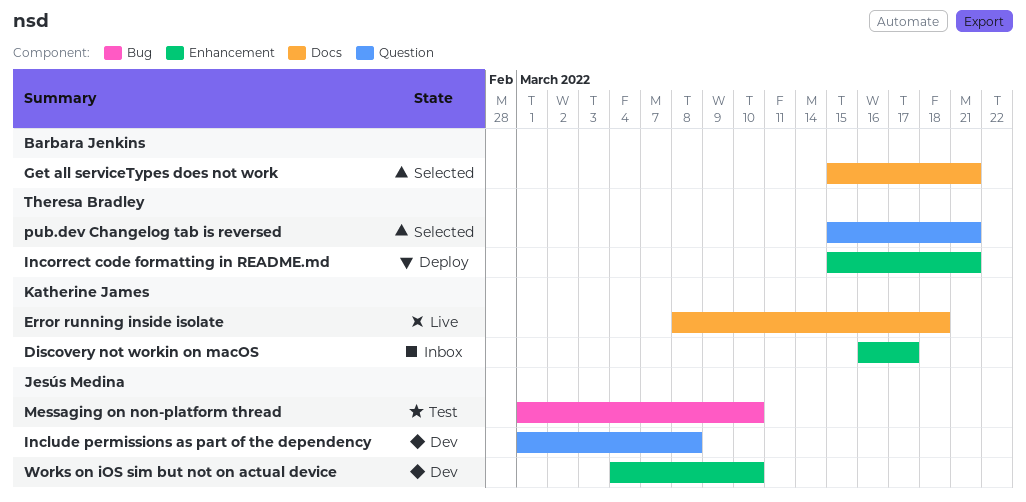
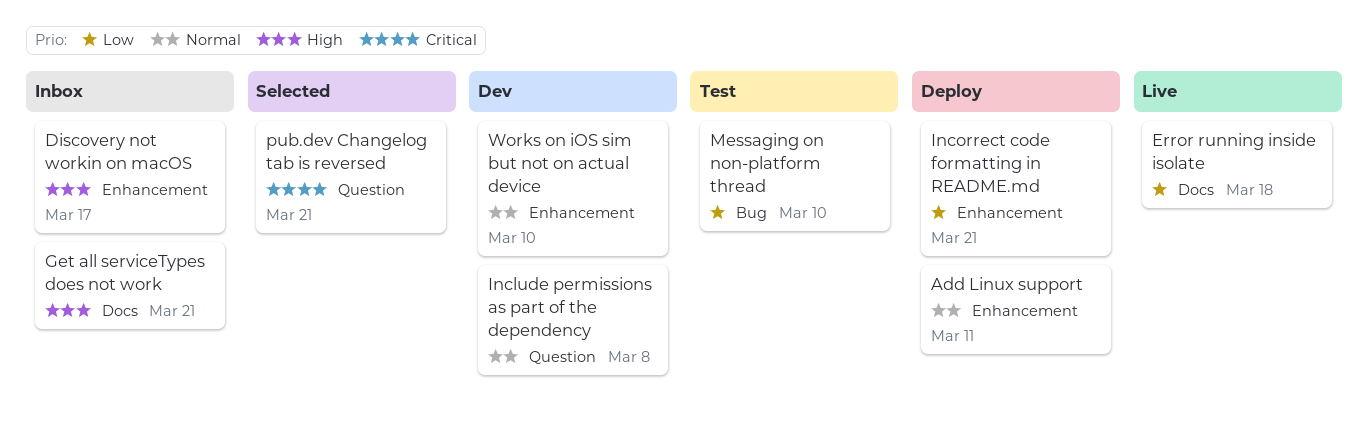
Add Linux support: none -> present
Get all serviceTypes does not work, status: Selected -> Inbox

